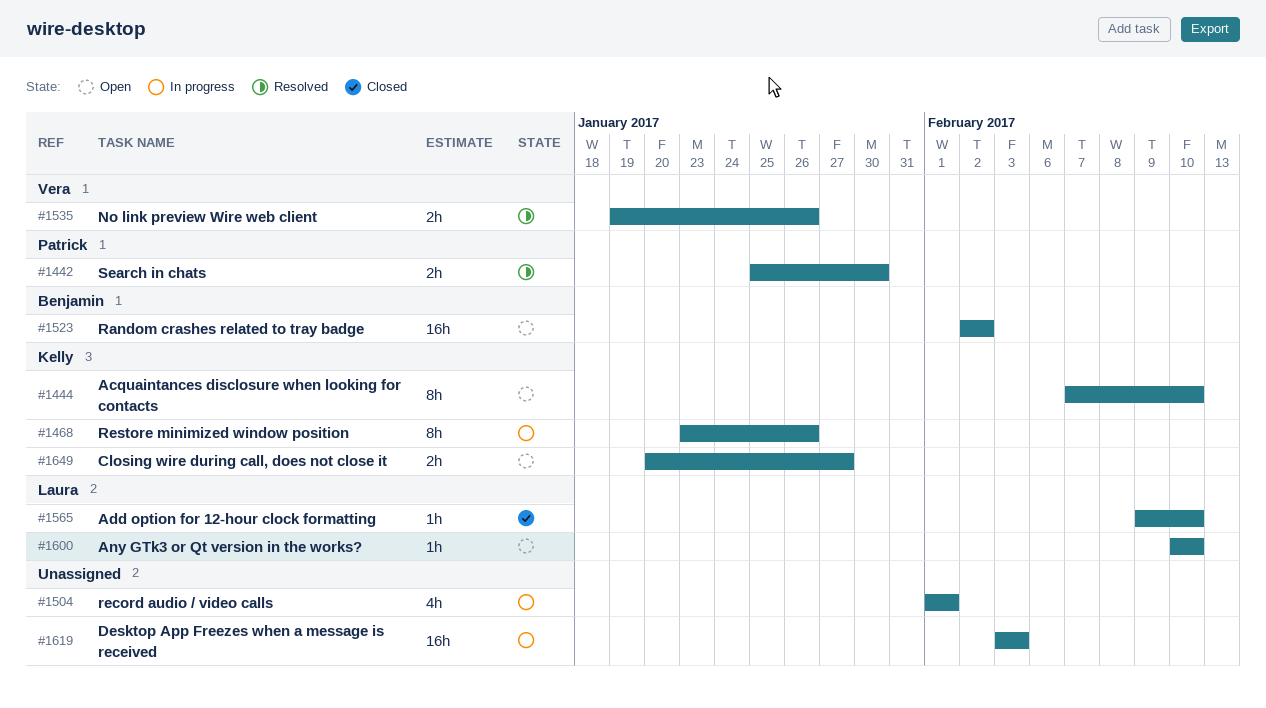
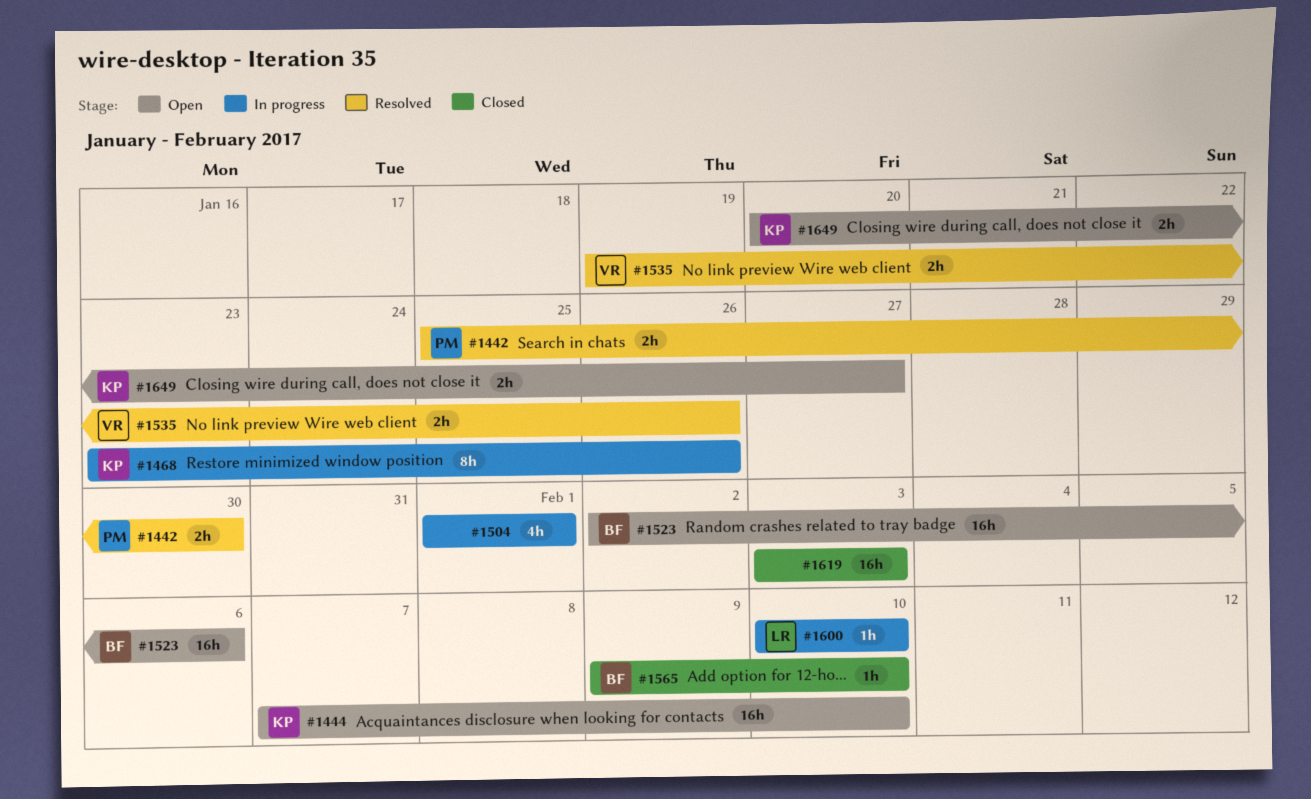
#1444, estimate: 8h -> 16h
#1523, due: Feb 2 -> Feb 6
#1565, owner: Laura -> Benjamin
#1600, status: Open -> In progress
#1619, status: In progress -> Closed

